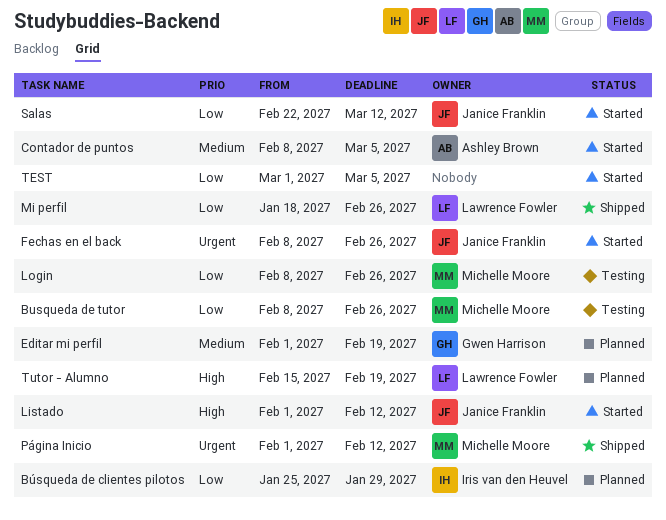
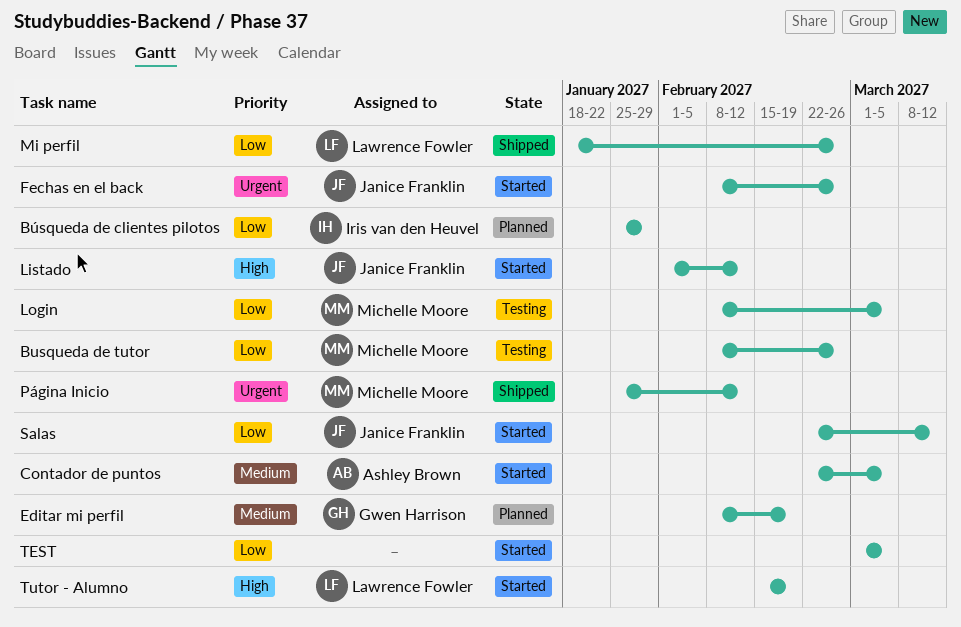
Contador de puntos, start: Feb 8 -> Feb 22
Editar mi perfil, start: Feb 1 -> Feb 8
Login, due: Feb 26 -> Mar 5
Página Inicio, start: Feb 1 -> Jan 25
Tutor - Alumno, status: Planned -> Started

